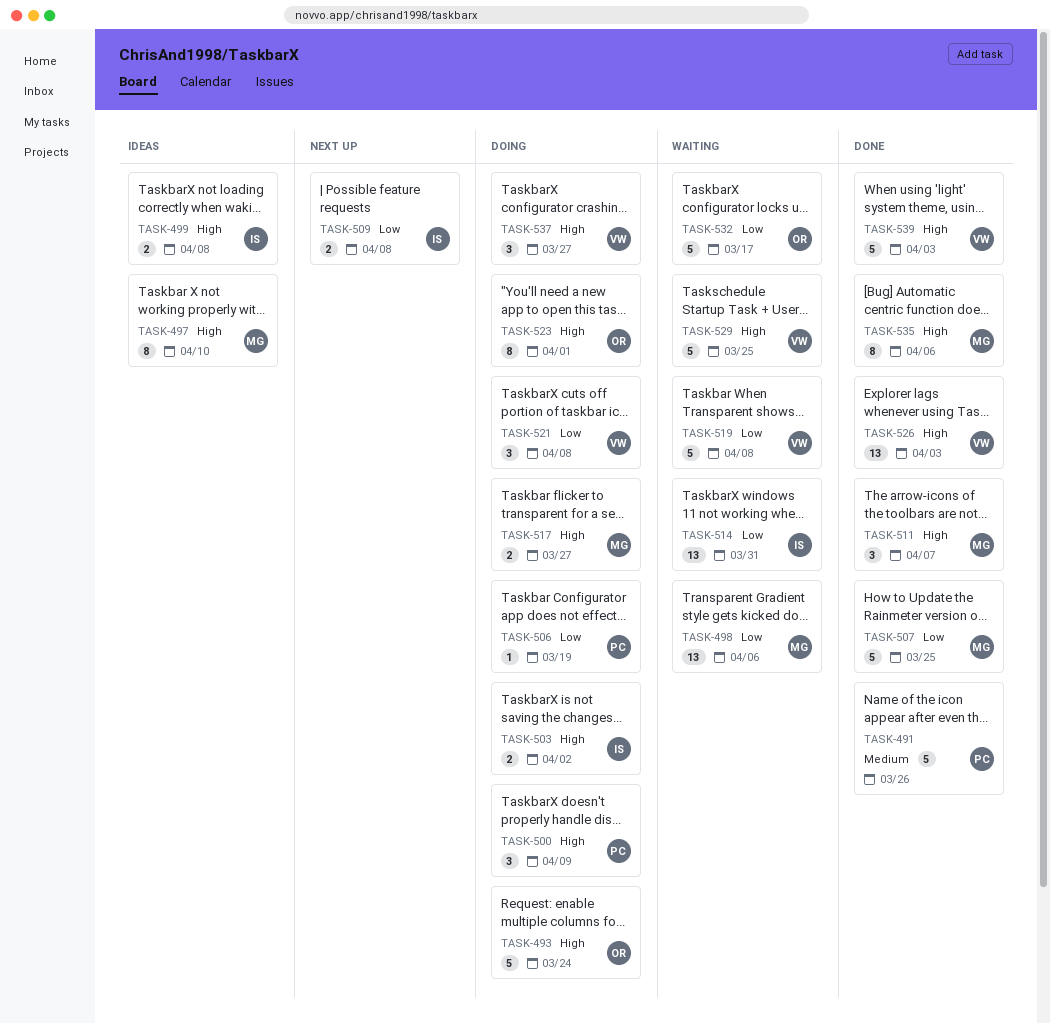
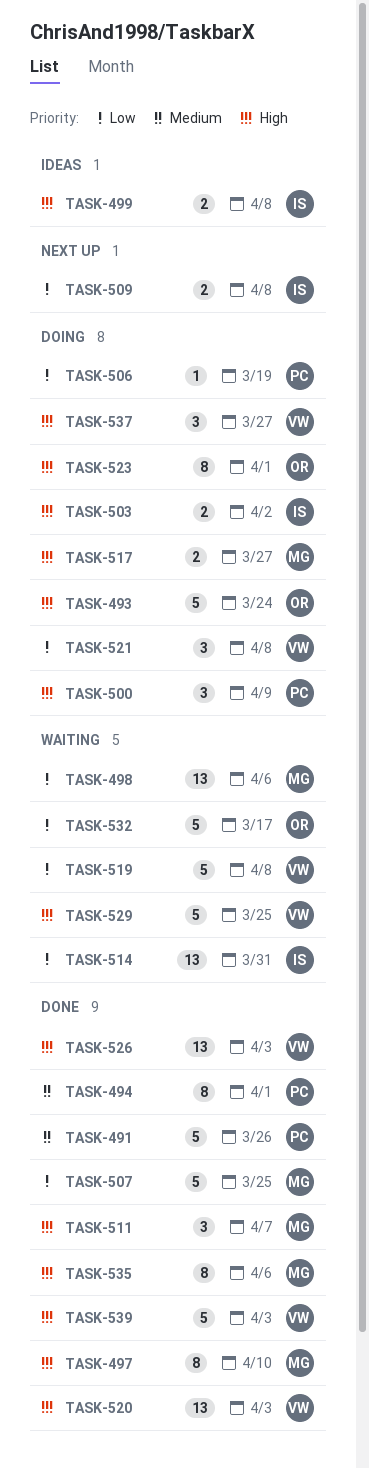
TASK-494: none -> present
TASK-497, status: Ideas -> Done
TASK-520: none -> present

